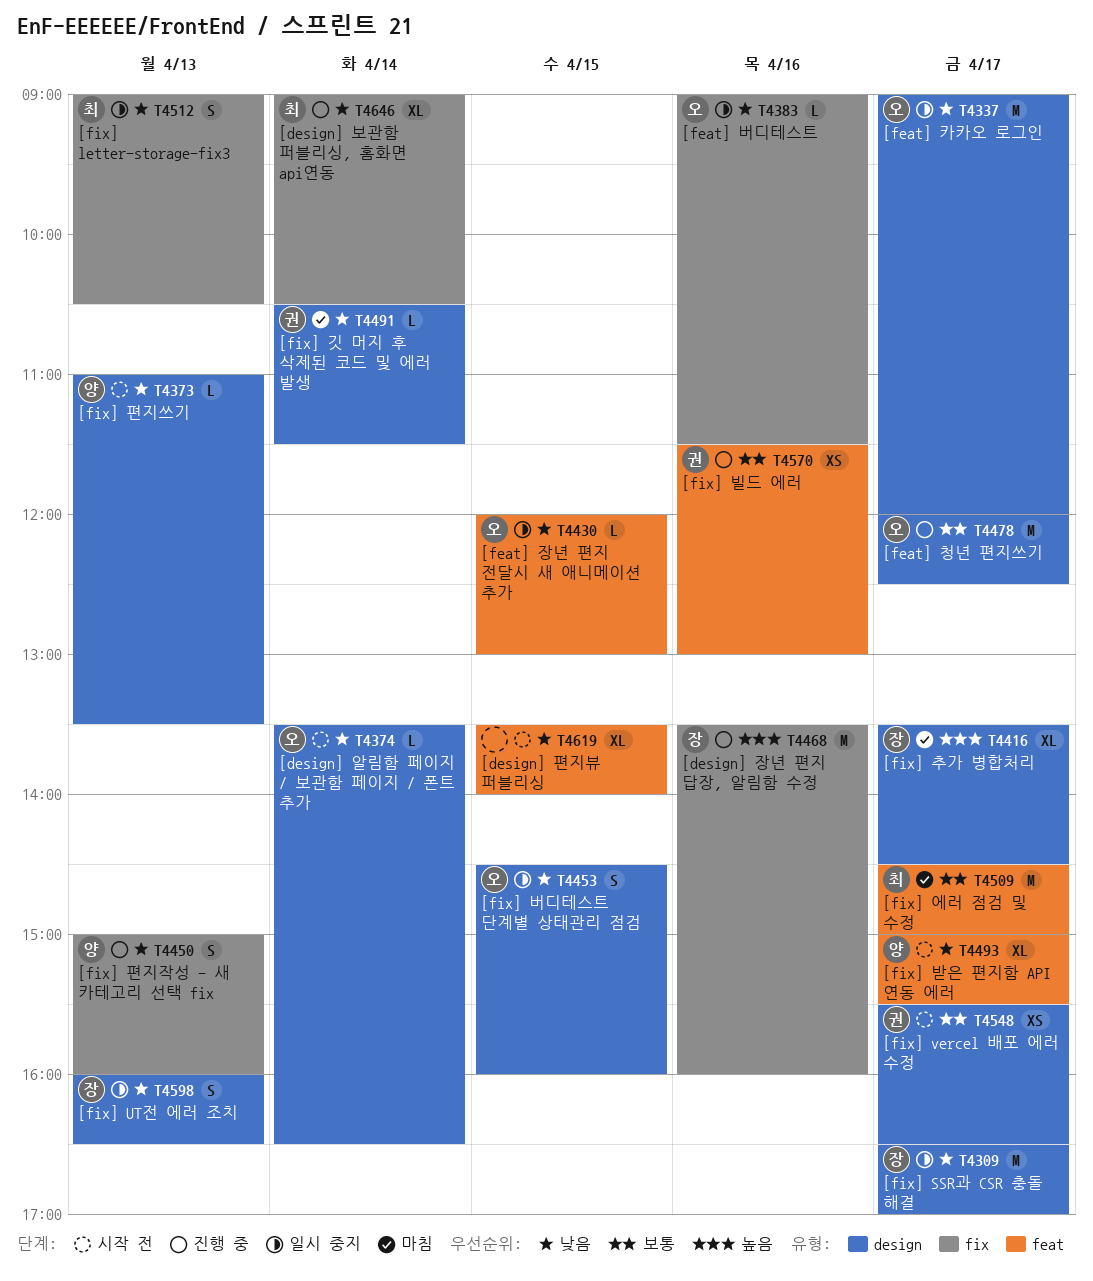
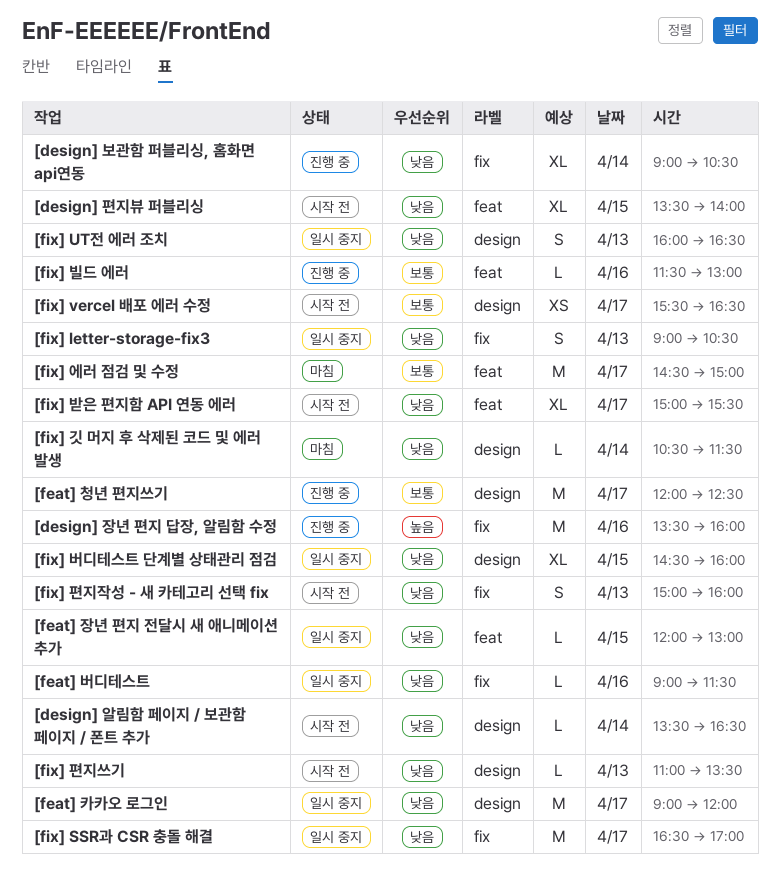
[fix] SSR과 CSR 충돌 해결, label: design -> fix
[fix] 버디테스트 단계별 상태관리 점검, estimate: S -> XL
[fix] 빌드 에러, estimate: XS -> L
[fix] 추가 병합처리: present -> none
[fix] 편지작성 - 새 카테고리 선택 fix, status: 진행 중 -> 시작 전

